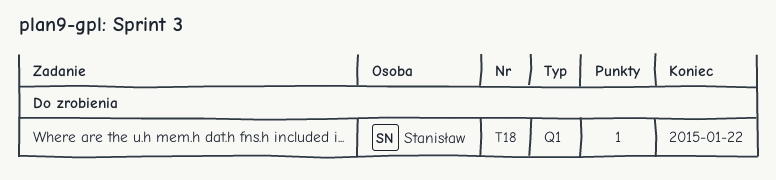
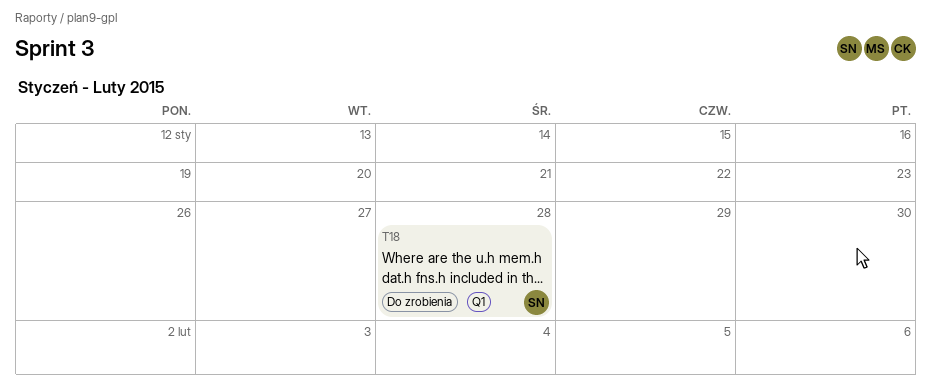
T18, due: Jan 22 -> Jan 28

